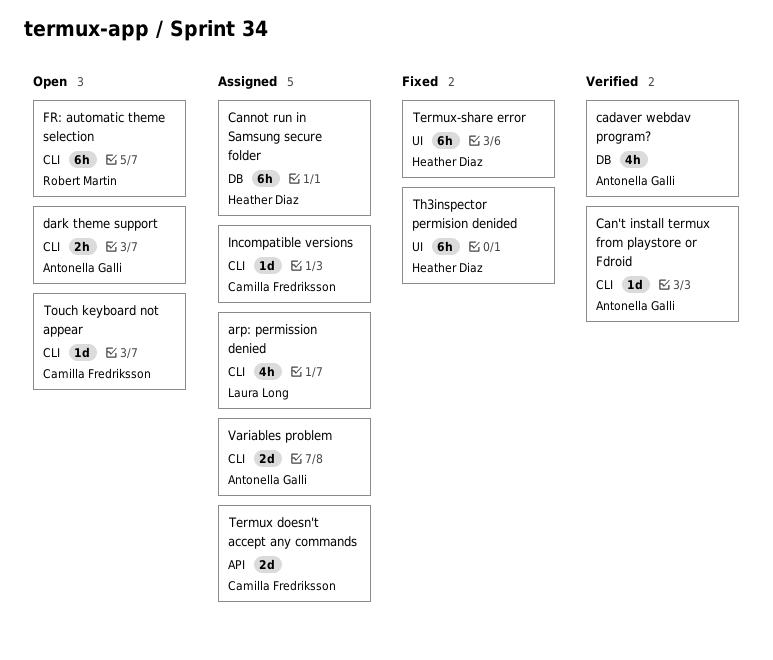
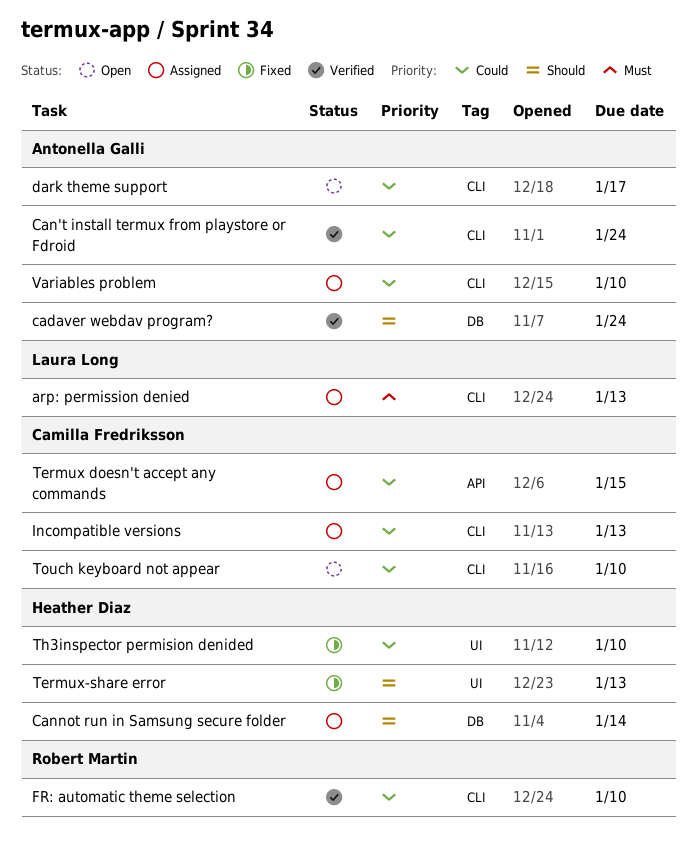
FR: automatic theme selection, status: Open -> Verified

